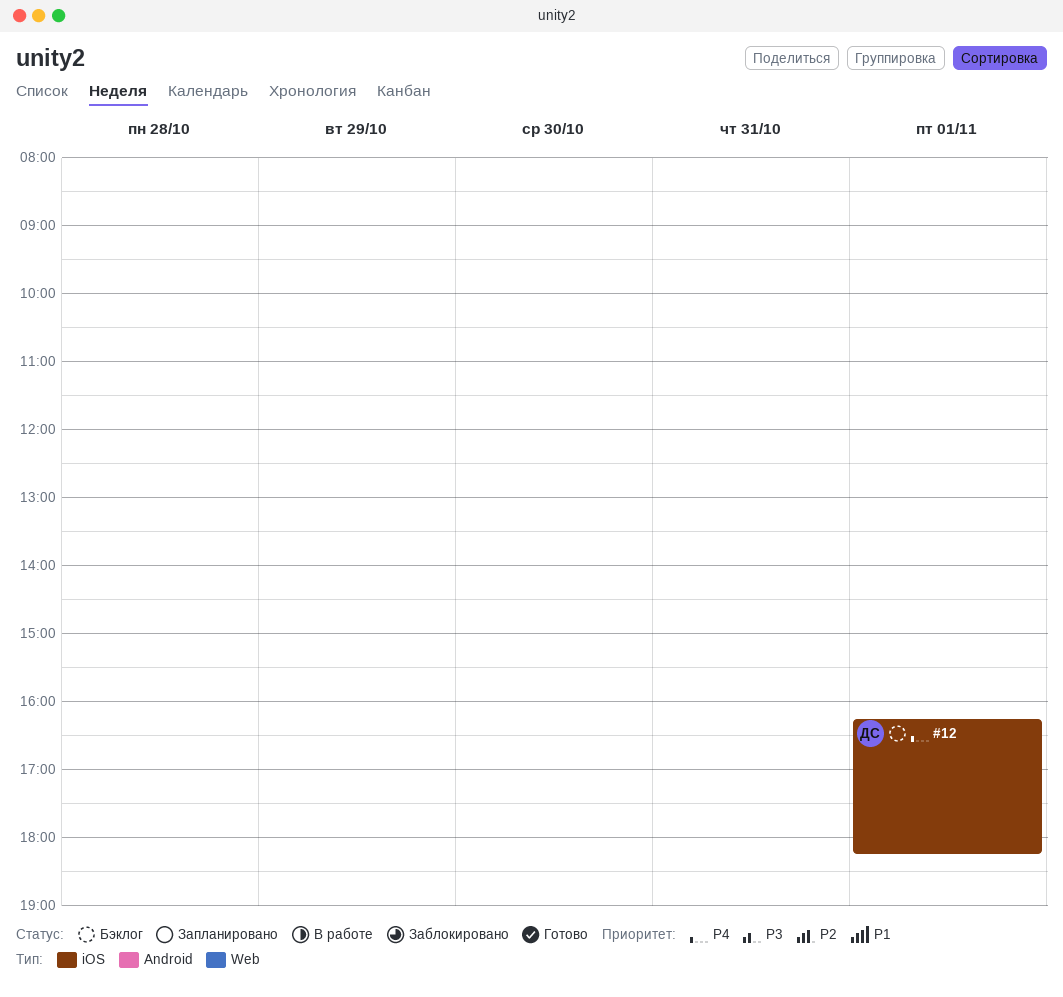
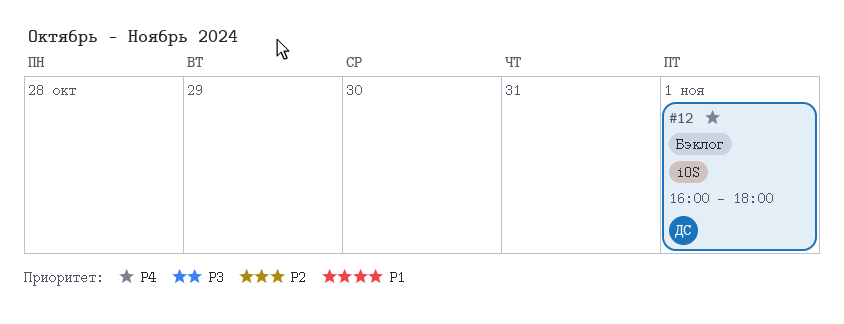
#12, begins: 16:15 -> 16:00
#12, ends: 18:15 -> 18:00

